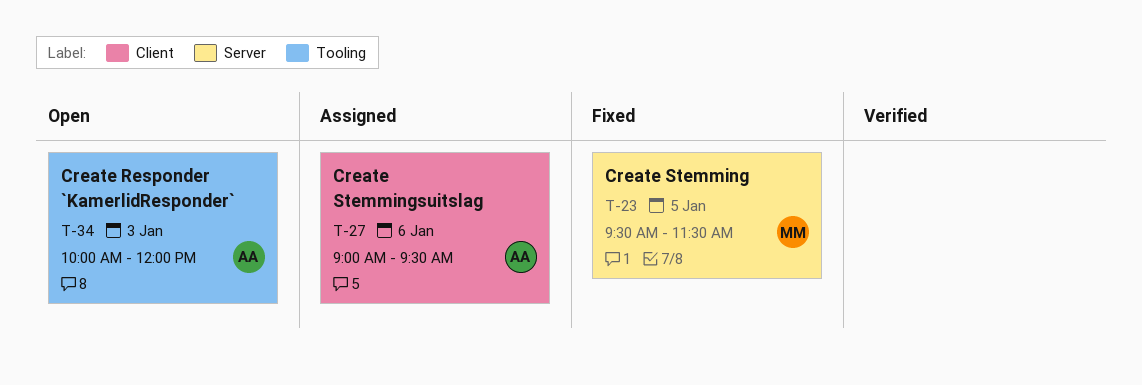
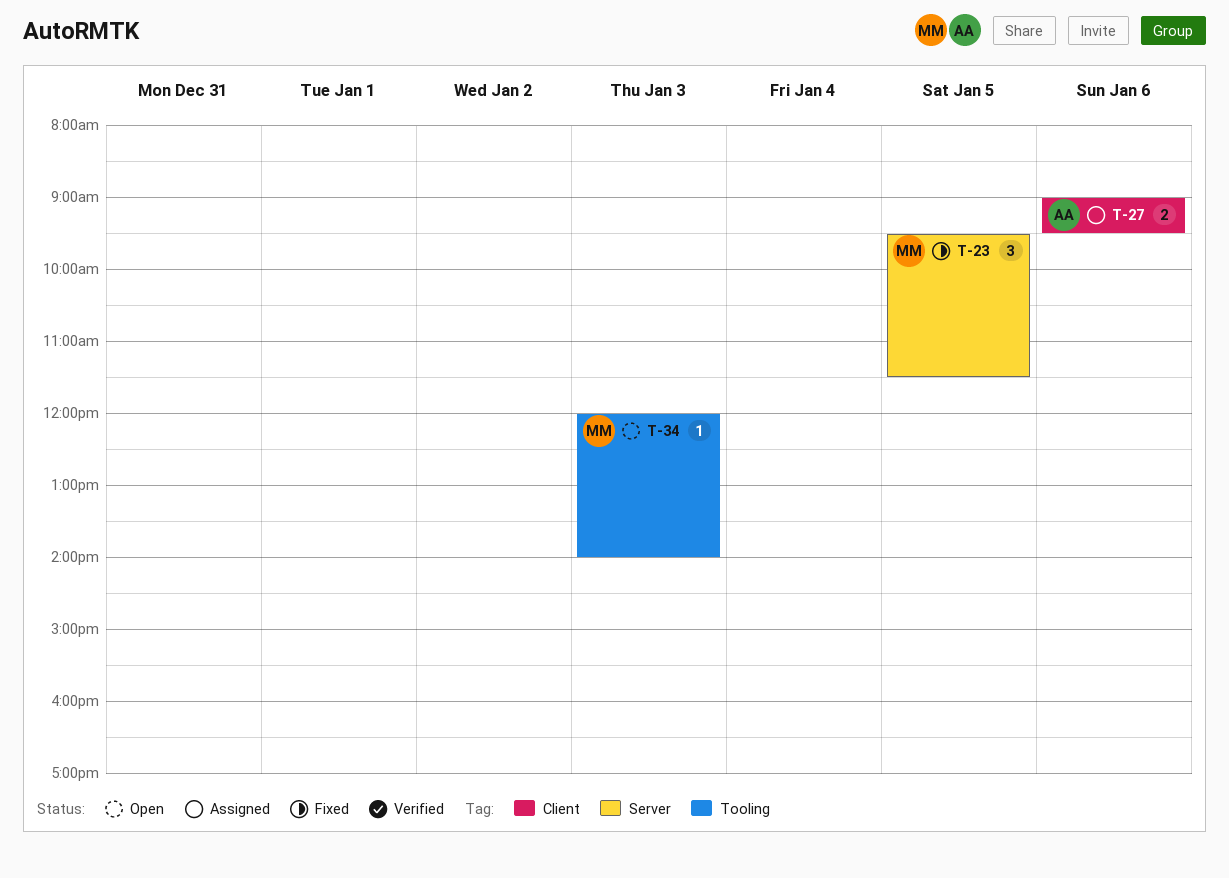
T-34, owner: AA -> MM
T-34, begins: 10:00 -> 12:00
T-34, ends: 12:00 -> 14:00

